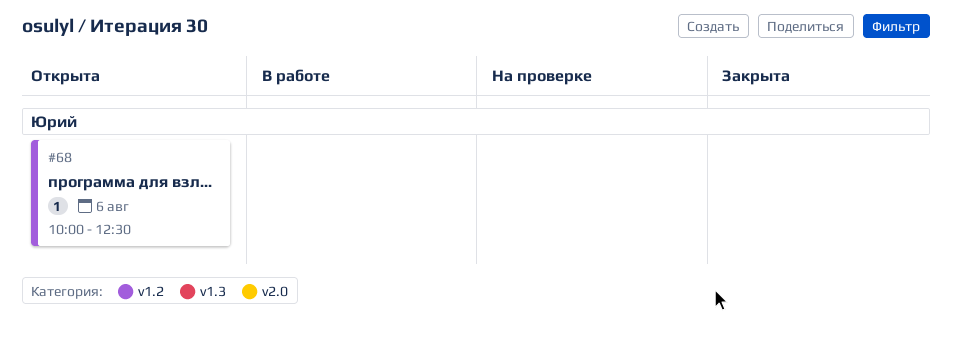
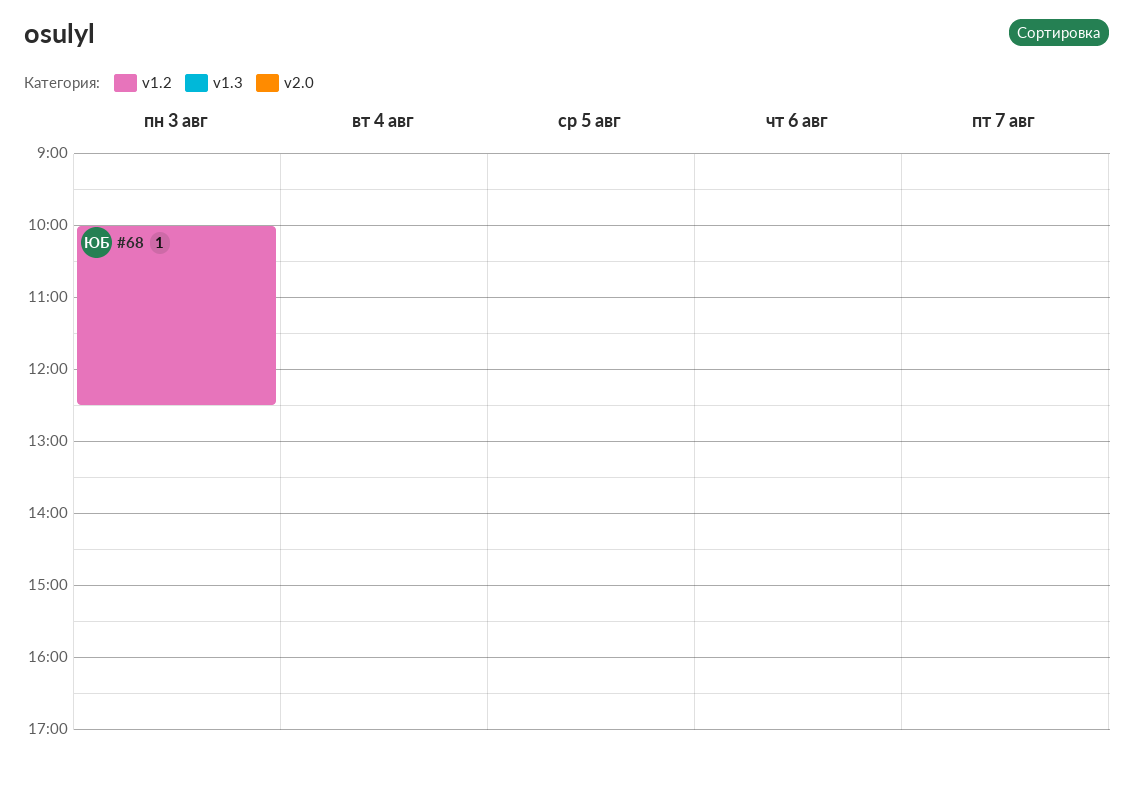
#68, day: Aug 6 -> Aug 3

